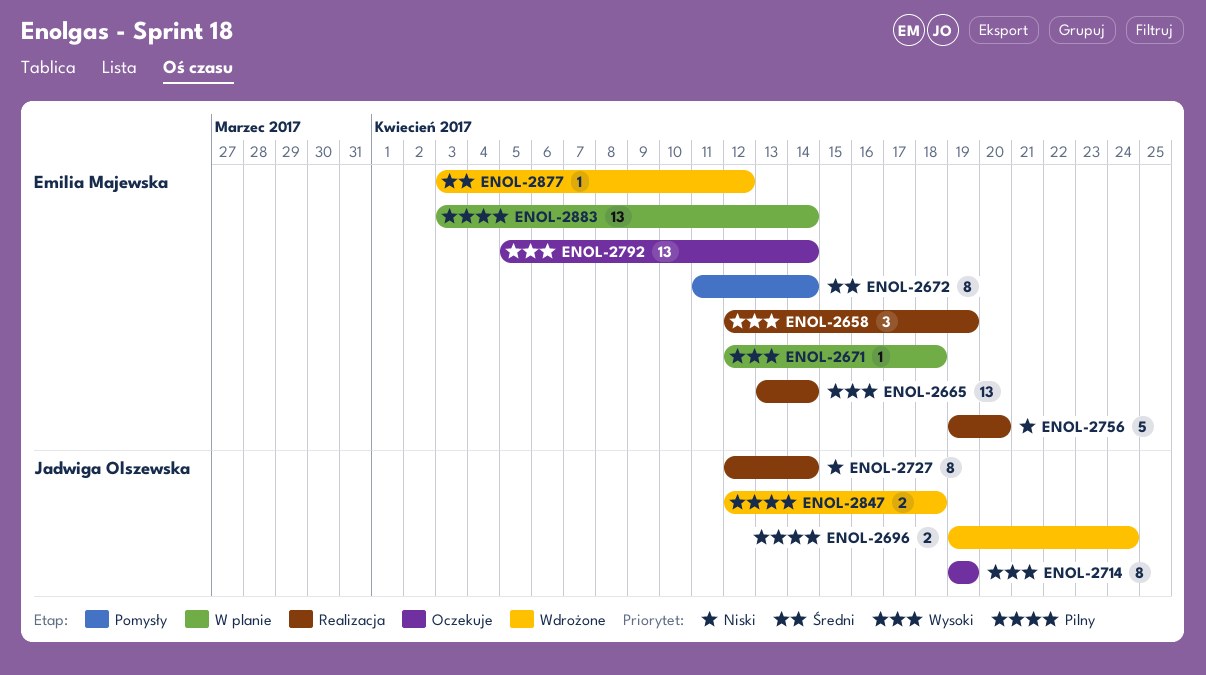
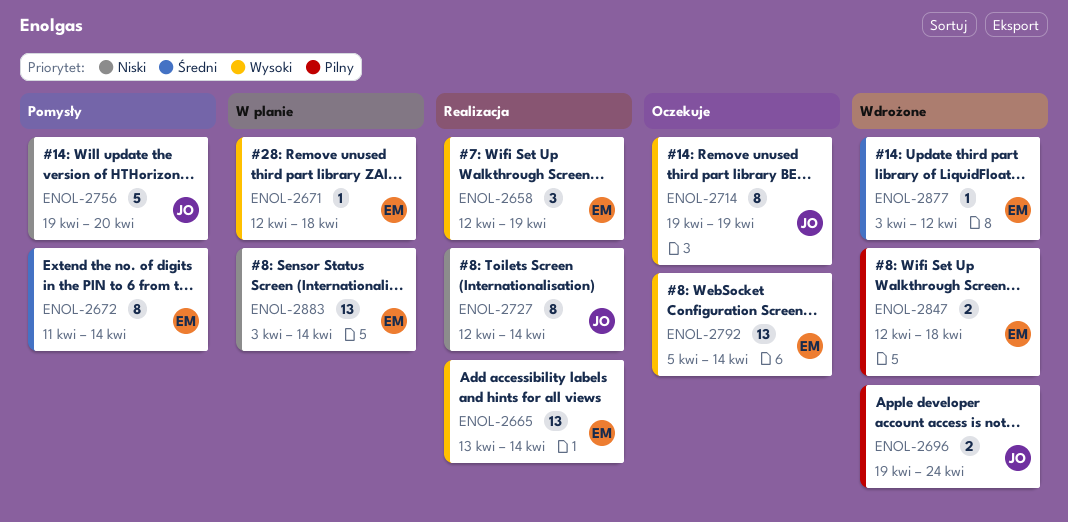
ENOL-2756, status: Realizacja -> Pomysły
ENOL-2756, owner: Emilia Majewska -> Jadwiga Olszewska
ENOL-2847, owner: Jadwiga Olszewska -> Emilia Majewska
ENOL-2883, priority: Pilny -> Niski

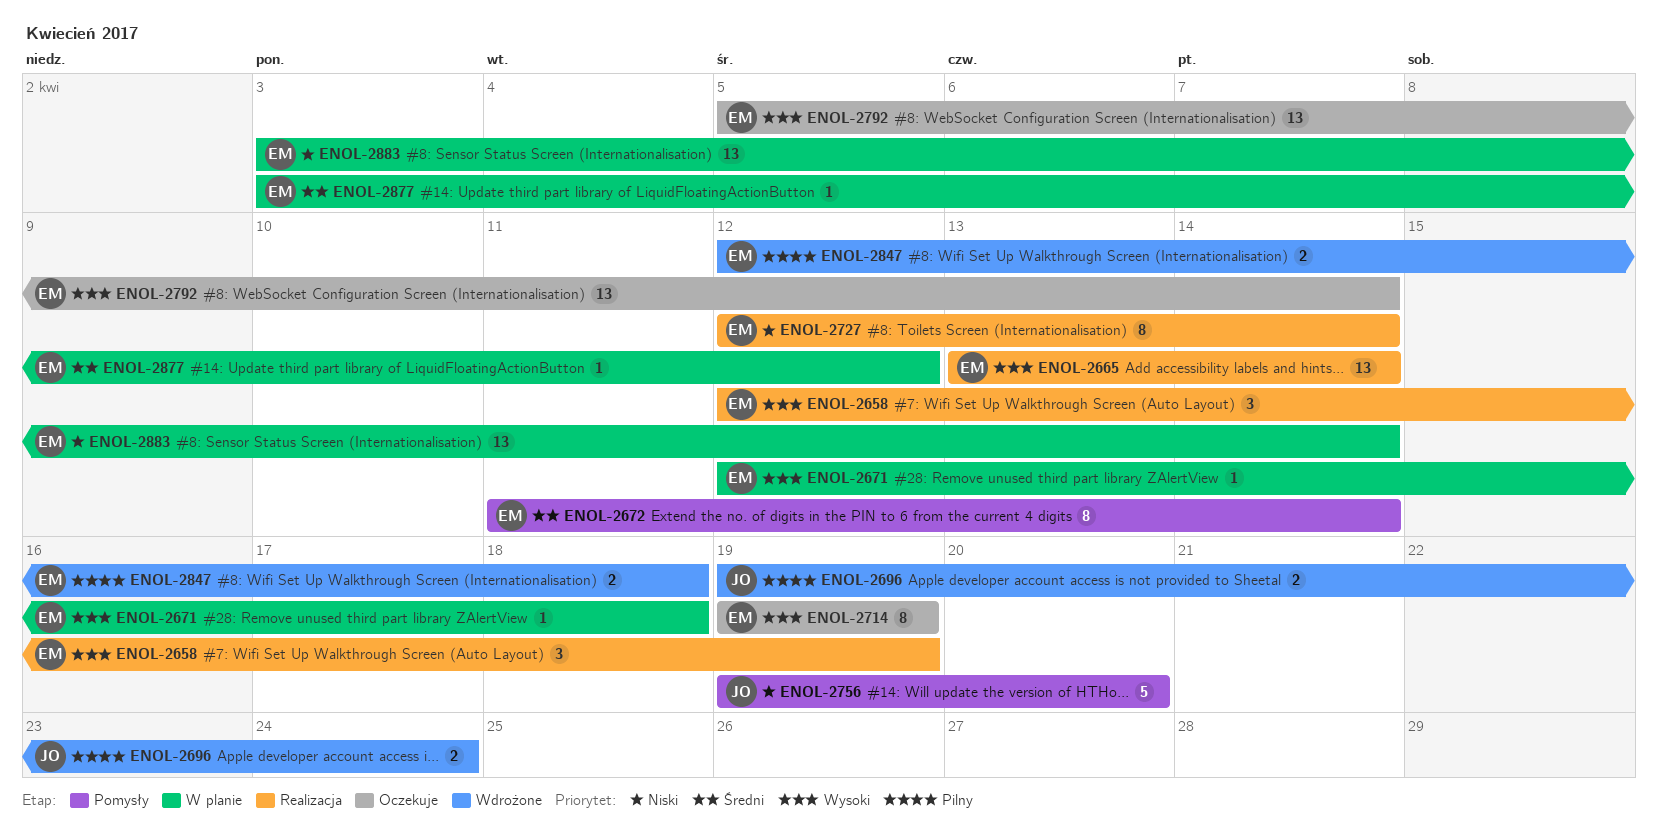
ENOL-2714, owner: JO -> EM
ENOL-2727, owner: JO -> EM
ENOL-2877, status: Wdrożone -> W planie

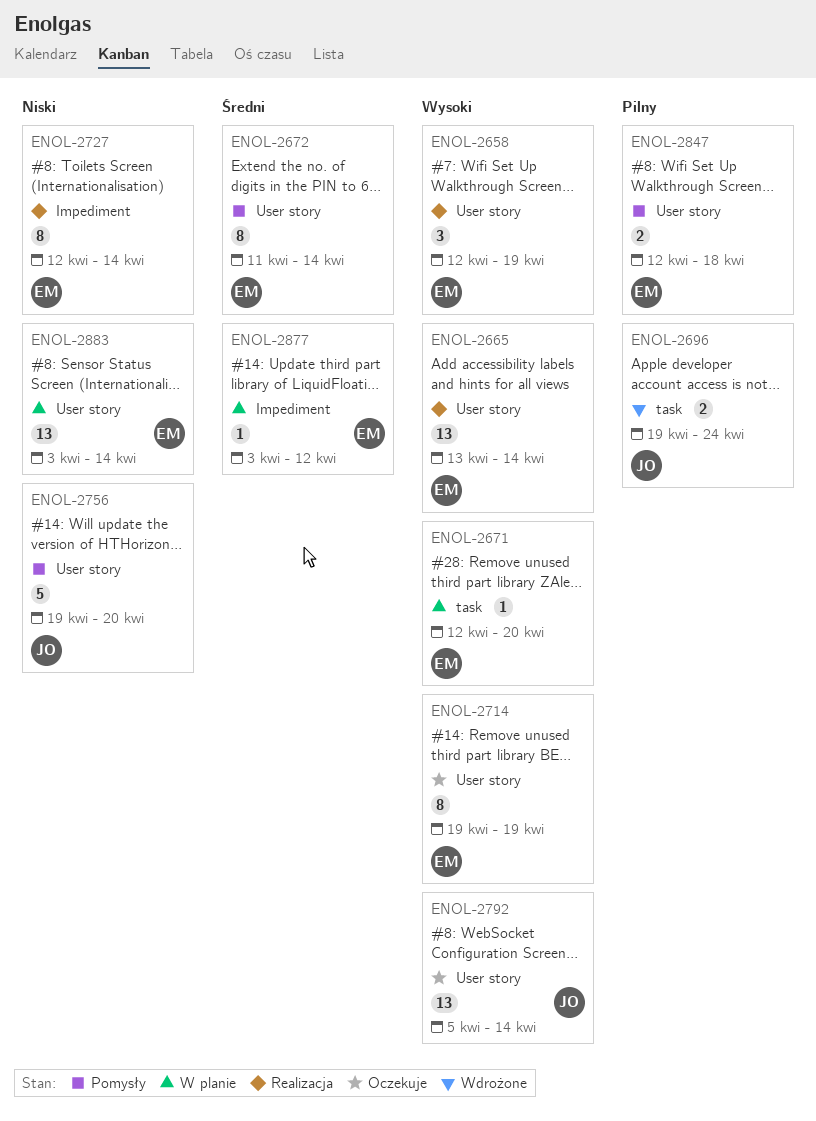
ENOL-2671, due: Apr 18 -> Apr 20
ENOL-2792, owner: EM -> JO
ENOL-2847, status: Wdrożone -> Pomysły

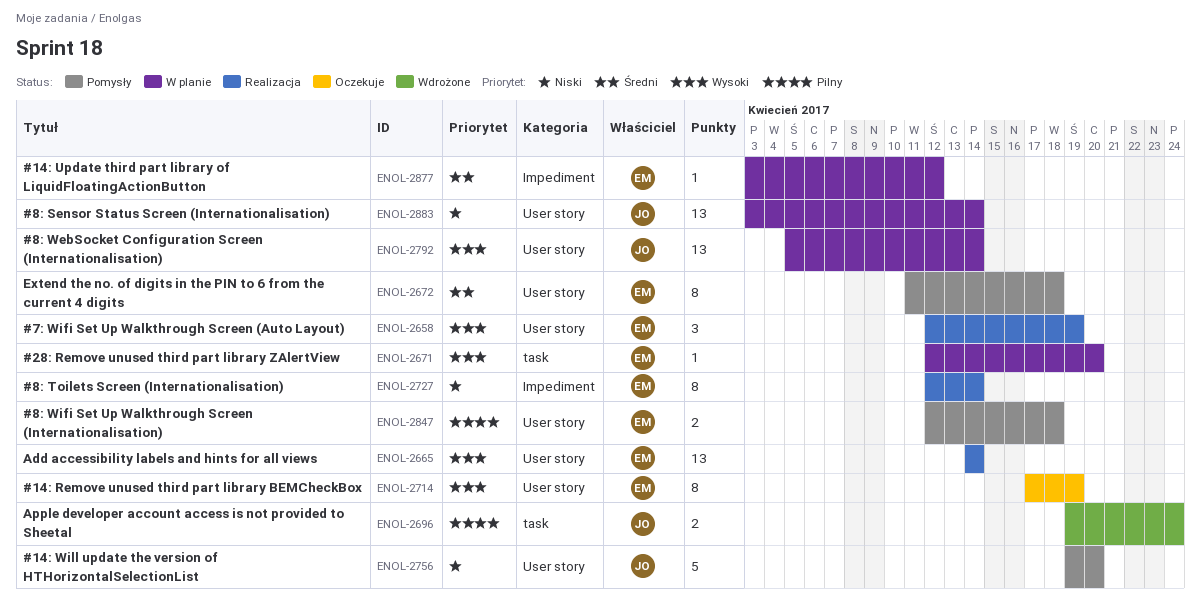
ENOL-2665, start: Apr 13 -> Apr 14
ENOL-2672, due: Apr 14 -> Apr 18
ENOL-2714, start: Apr 19 -> Apr 17
ENOL-2792, status: Oczekuje -> W planie
ENOL-2883, owner: EM -> JO

